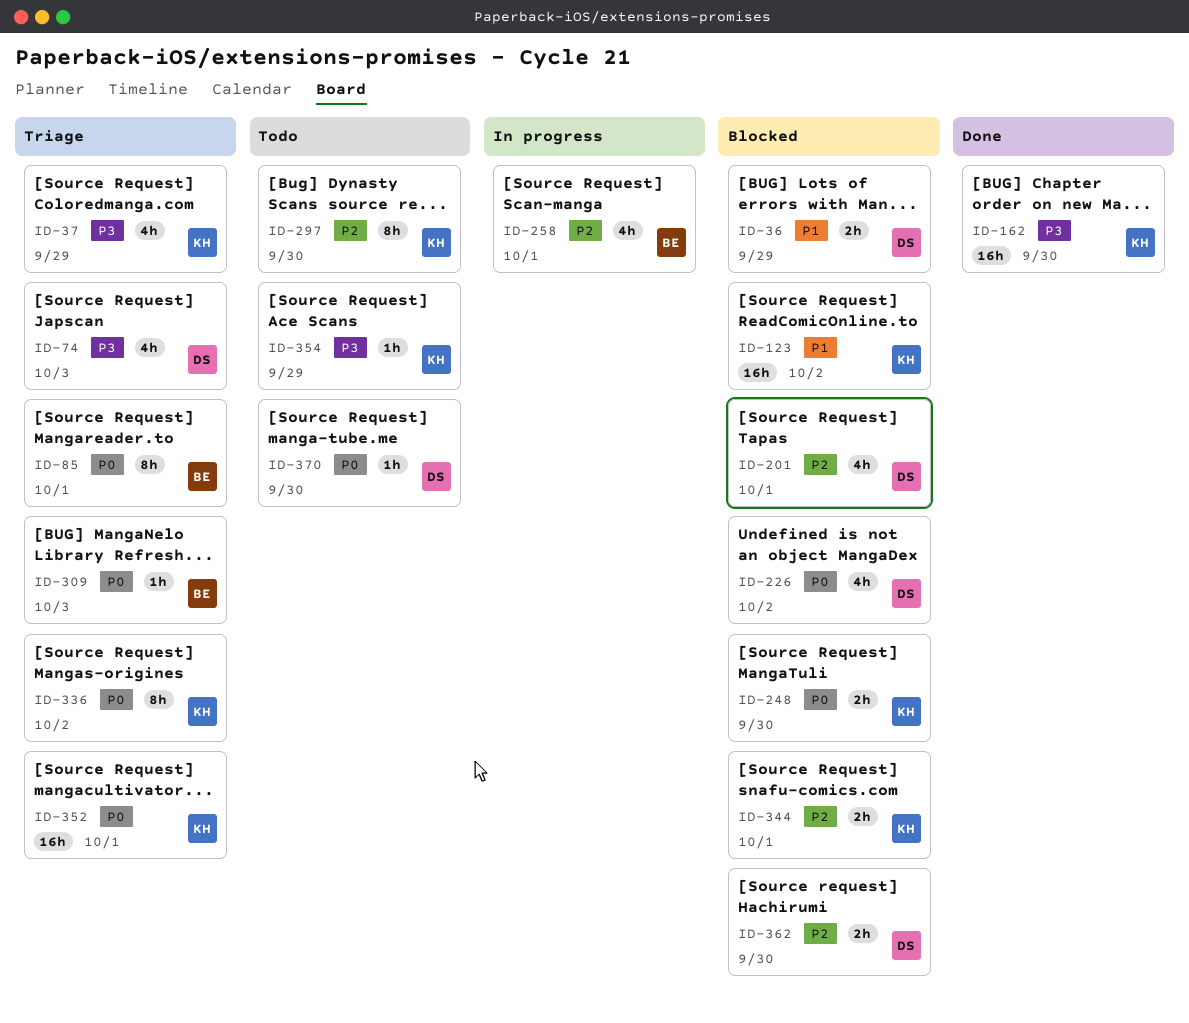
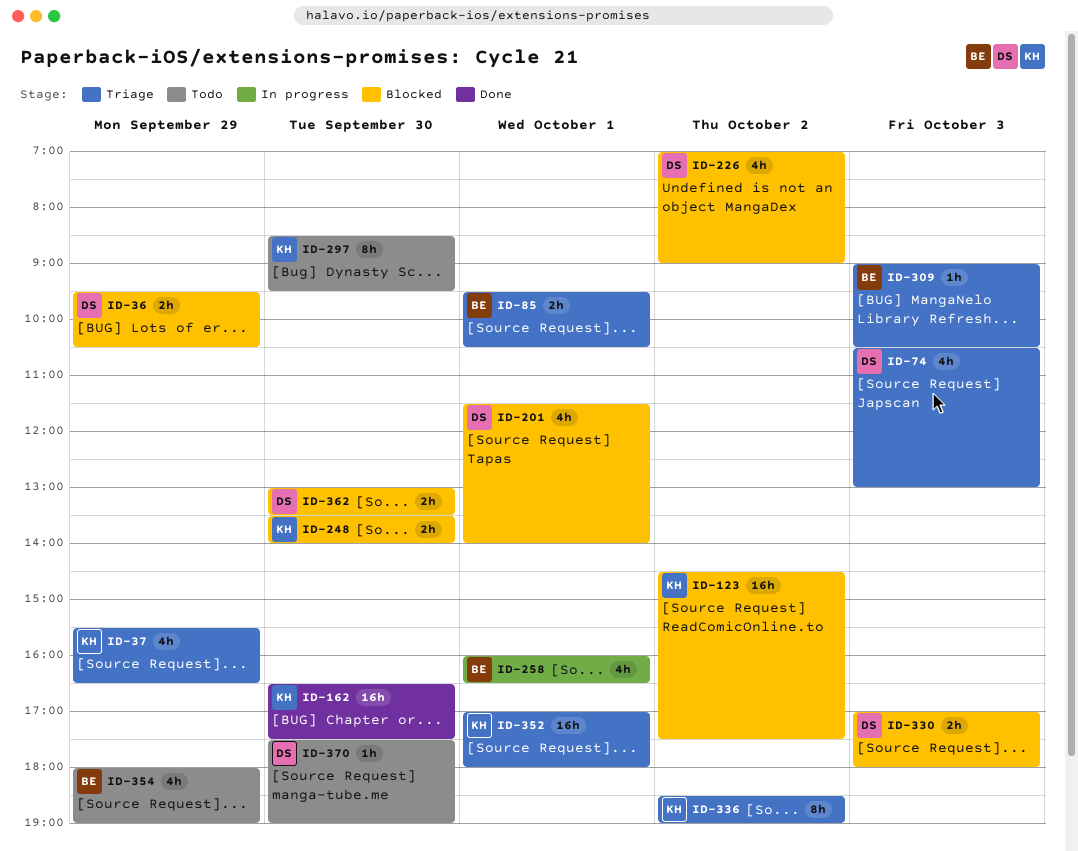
ID-85, estimate: 8h -> 2h
ID-330: none -> present
ID-344: present -> none
ID-354, owner: KH -> BE
ID-354, estimate: 1h -> 4h

